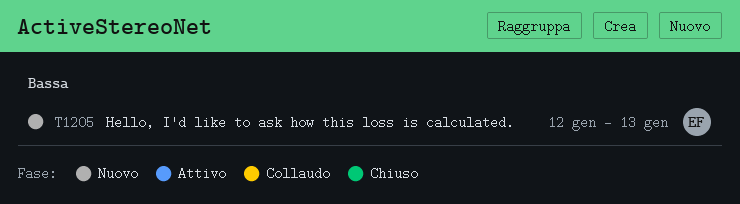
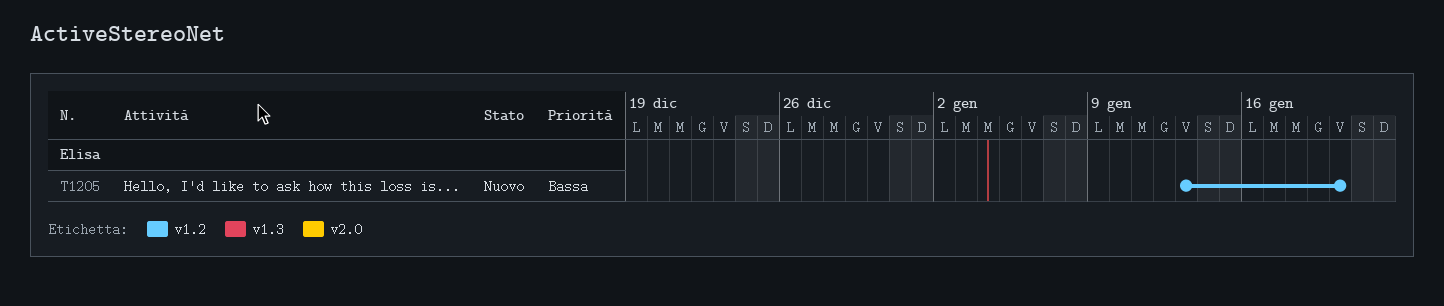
T1205, start: Jan 12 -> Jan 13
T1205, due: Jan 13 -> Jan 20

